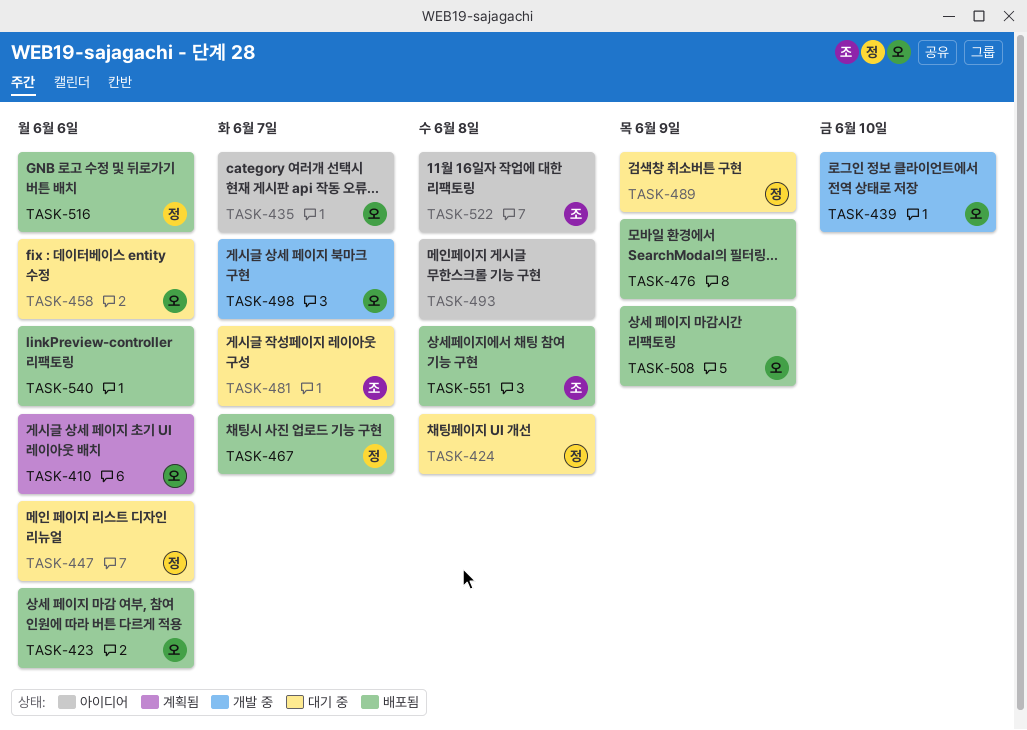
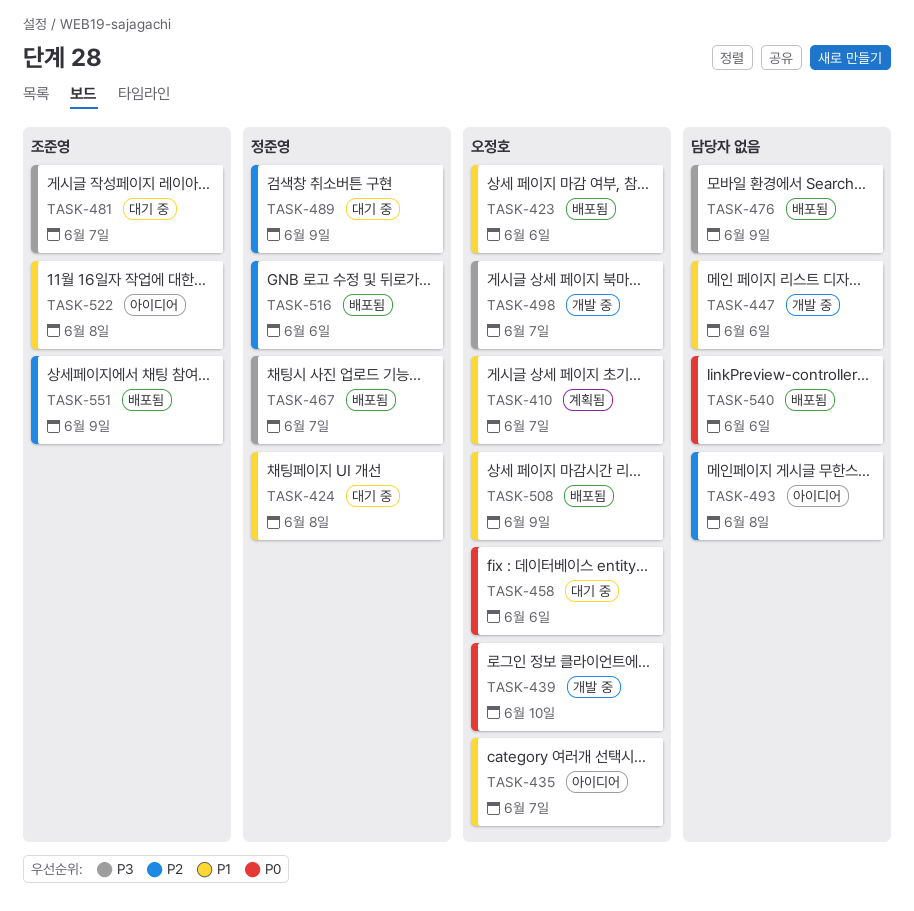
TASK-410, due: Jun 6 -> Jun 7
TASK-447, status: 대기 중 -> 개발 중
TASK-447, owner: 정준영 -> none
TASK-551, due: Jun 8 -> Jun 9

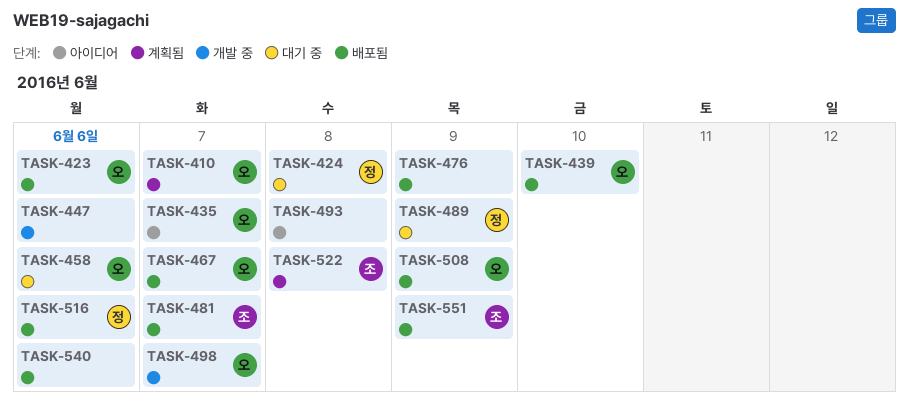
TASK-439, status: 개발 중 -> 배포됨
TASK-467, owner: 정준영 -> 오정호
TASK-481, status: 대기 중 -> 배포됨
TASK-522, status: 아이디어 -> 계획됨

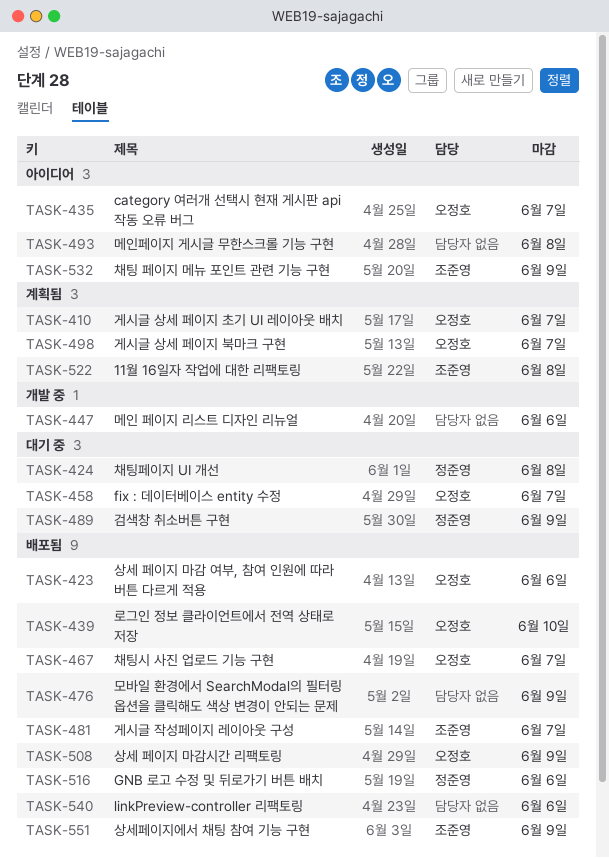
TASK-458, due: Jun 6 -> Jun 7
TASK-498, status: 개발 중 -> 계획됨
TASK-532: none -> present

